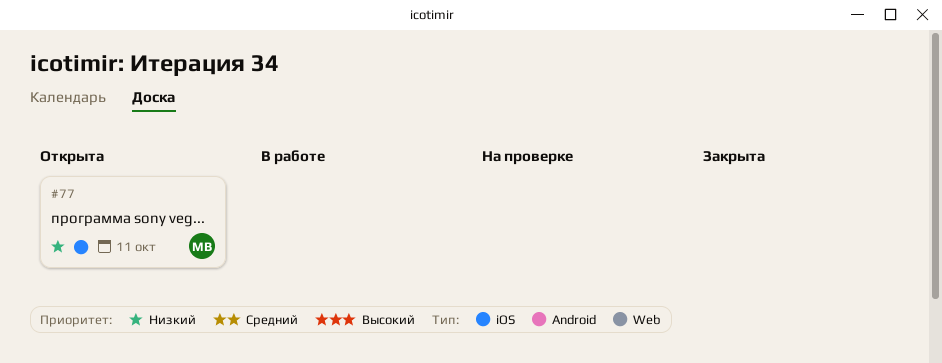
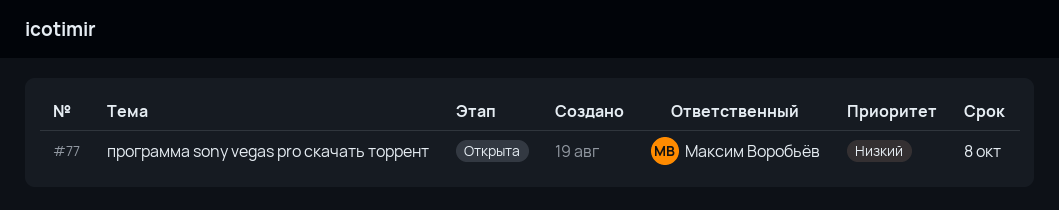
#77, due: Oct 11 -> Oct 8

